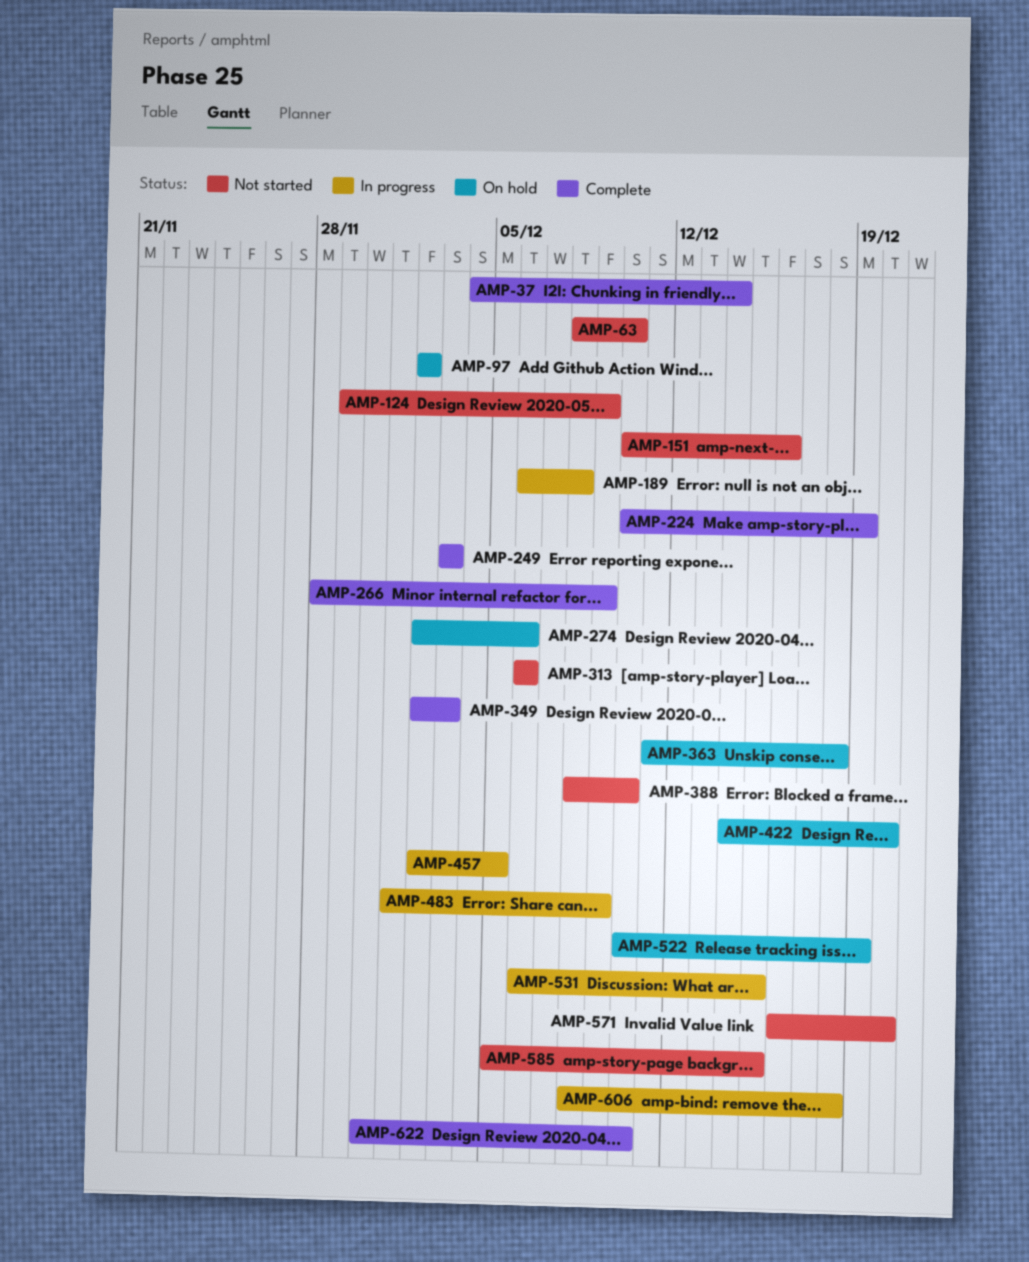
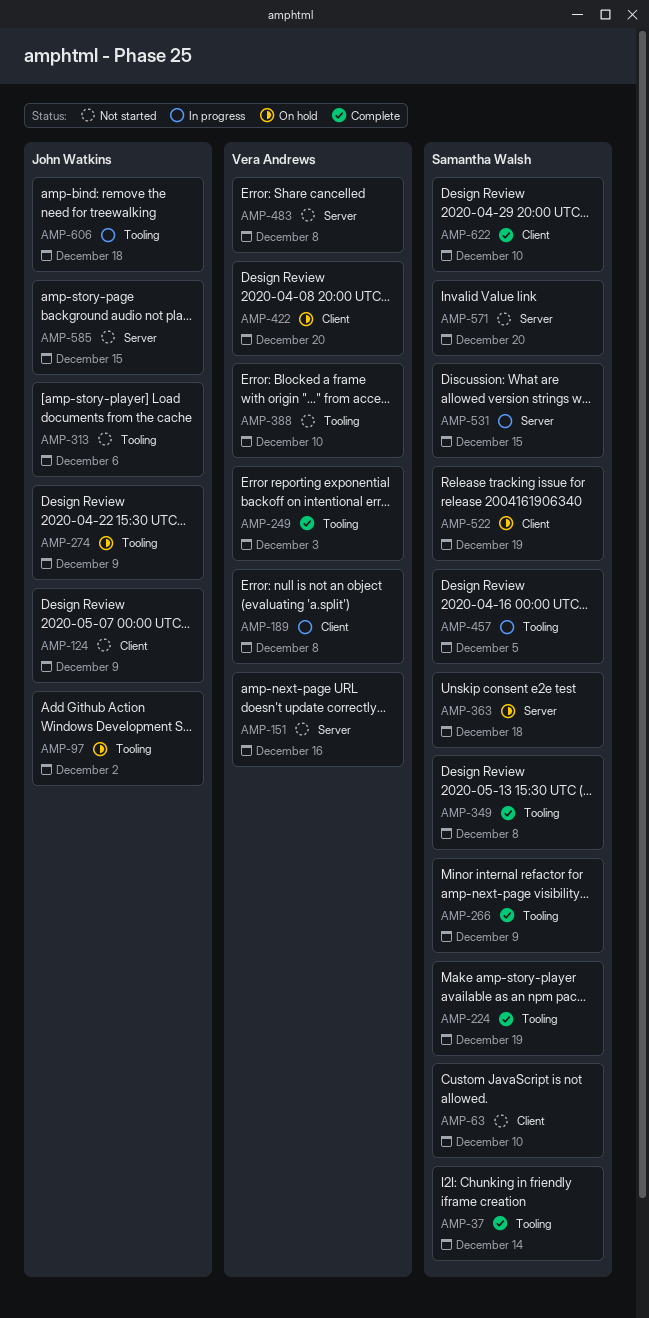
AMP-274, due: Dec 6 -> Dec 9
AMP-349, due: Dec 3 -> Dec 8
AMP-483, status: In progress -> Not started
AMP-483, due: Dec 9 -> Dec 8

